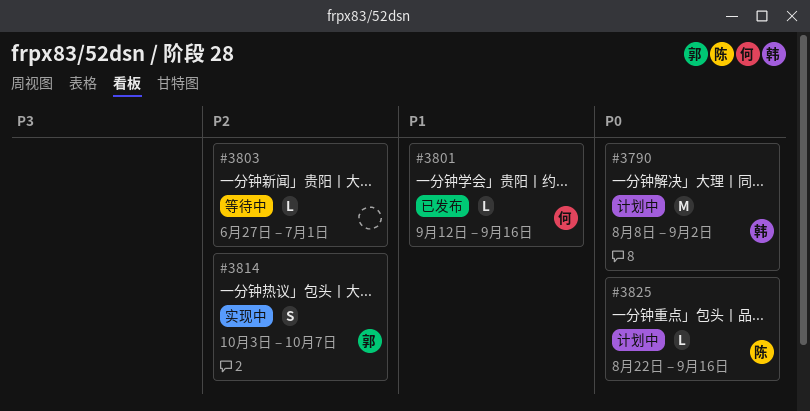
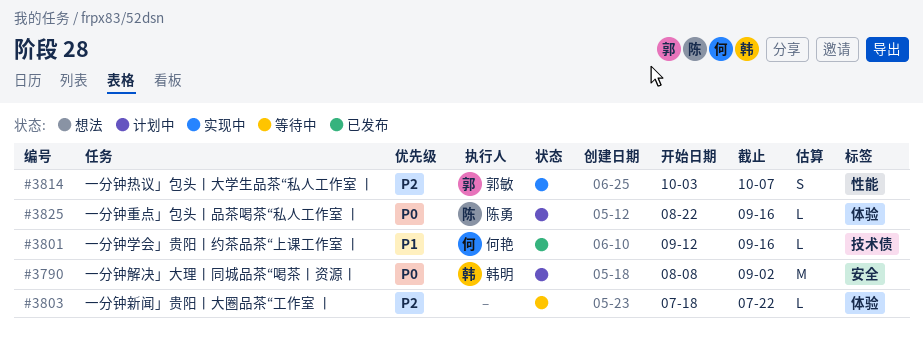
#3803, start: Jun 27 -> Jul 18
#3803, due: Jul 1 -> Jul 22

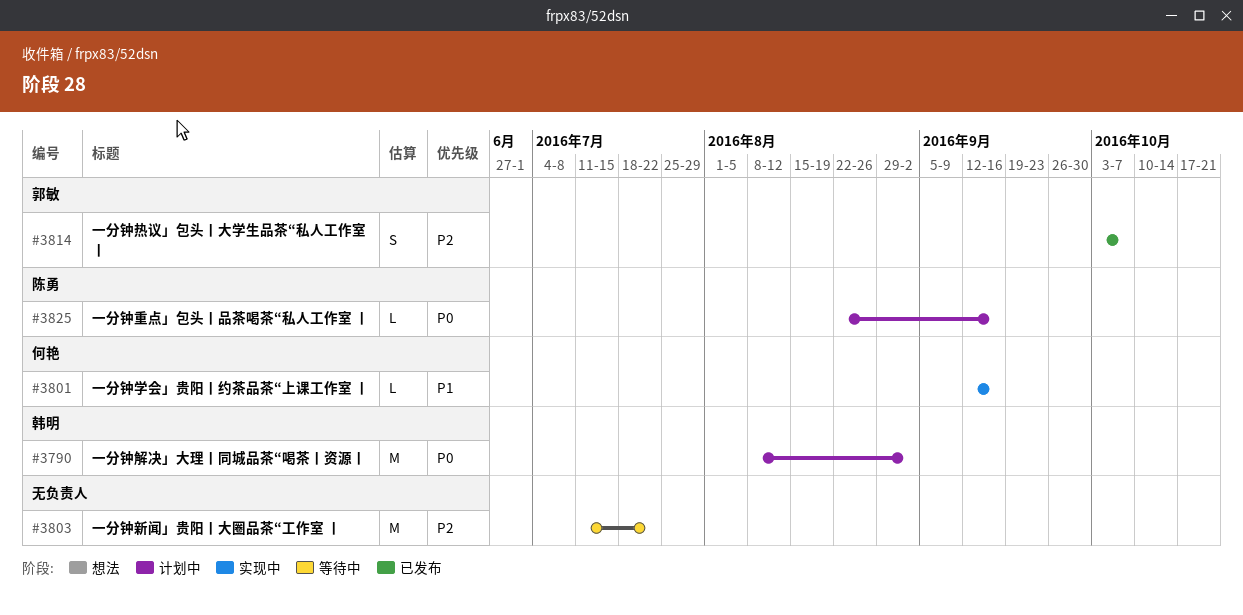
#3801, status: 已发布 -> 实现中
#3803, estimate: L -> M
#3803, start: Jul 18 -> Jul 11
#3814, status: 实现中 -> 已发布

